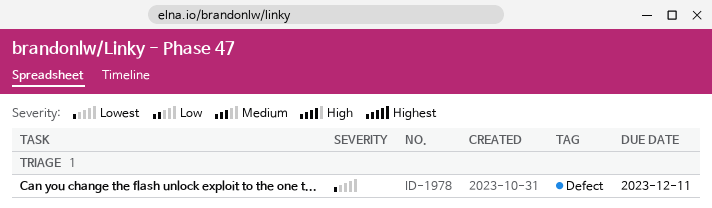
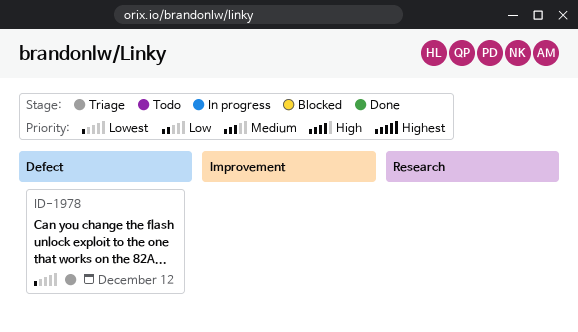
ID-1978, due: Dec 11 -> Dec 12

